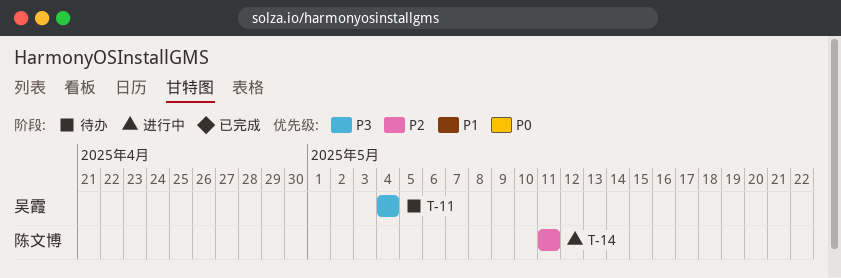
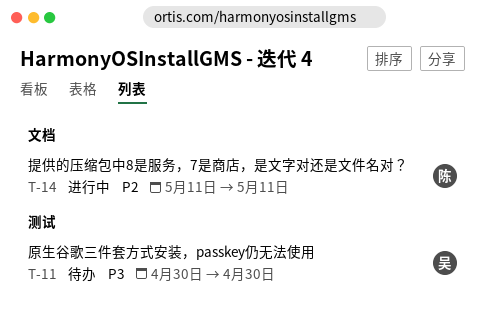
T-11, start: May 4 -> Apr 30
T-11, due: May 4 -> Apr 30

